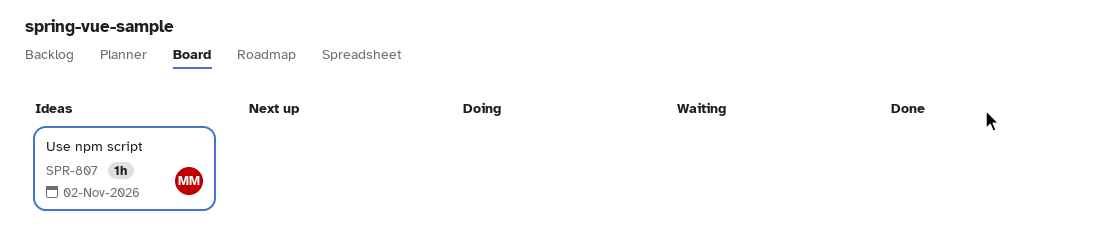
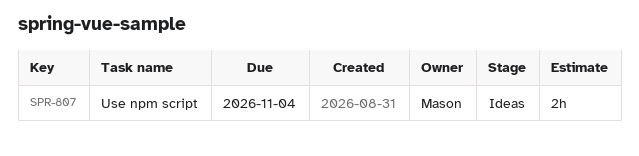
SPR-807, estimate: 1h -> 2h
SPR-807, due: Nov 2 -> Nov 4

